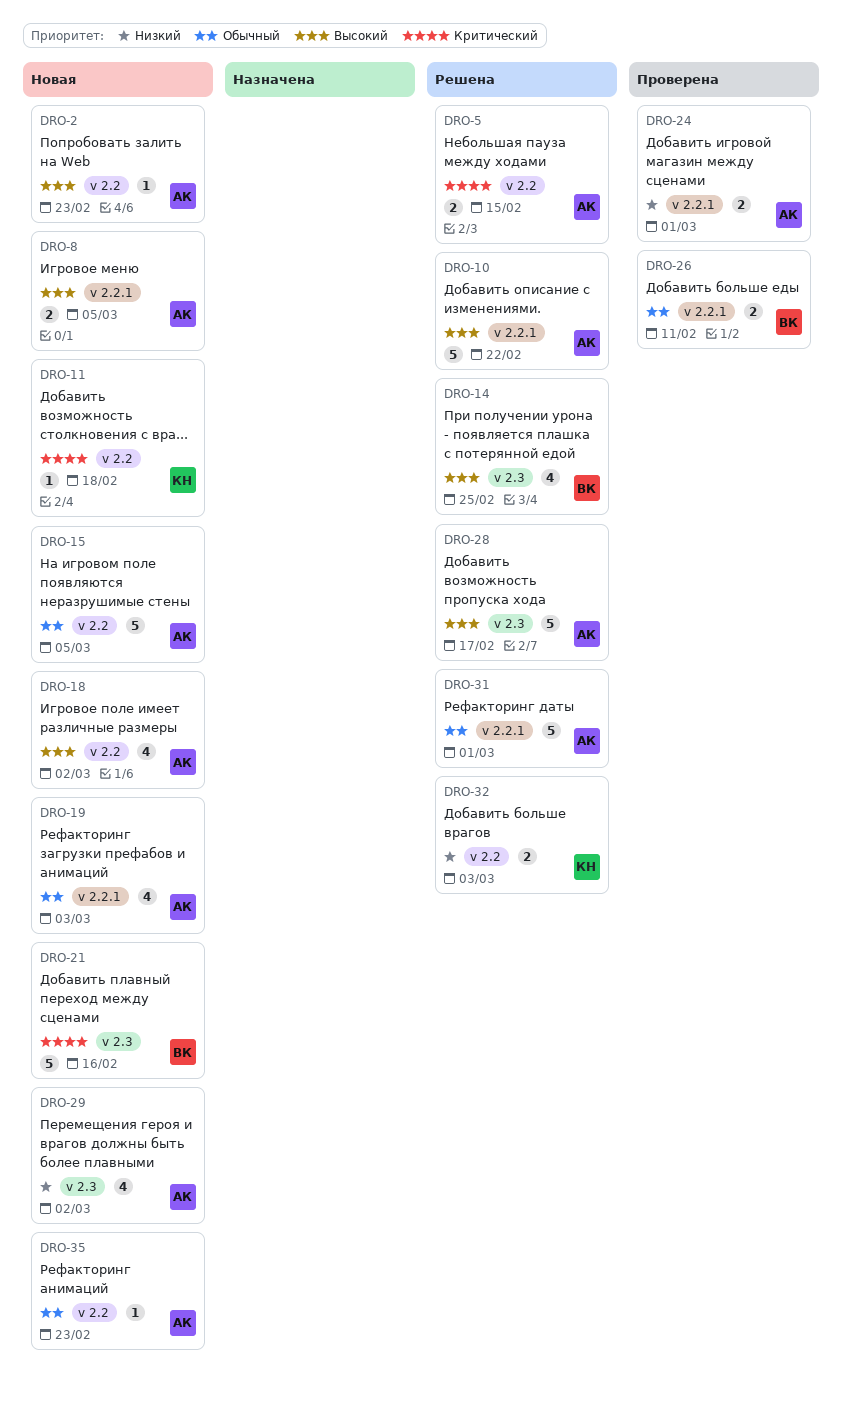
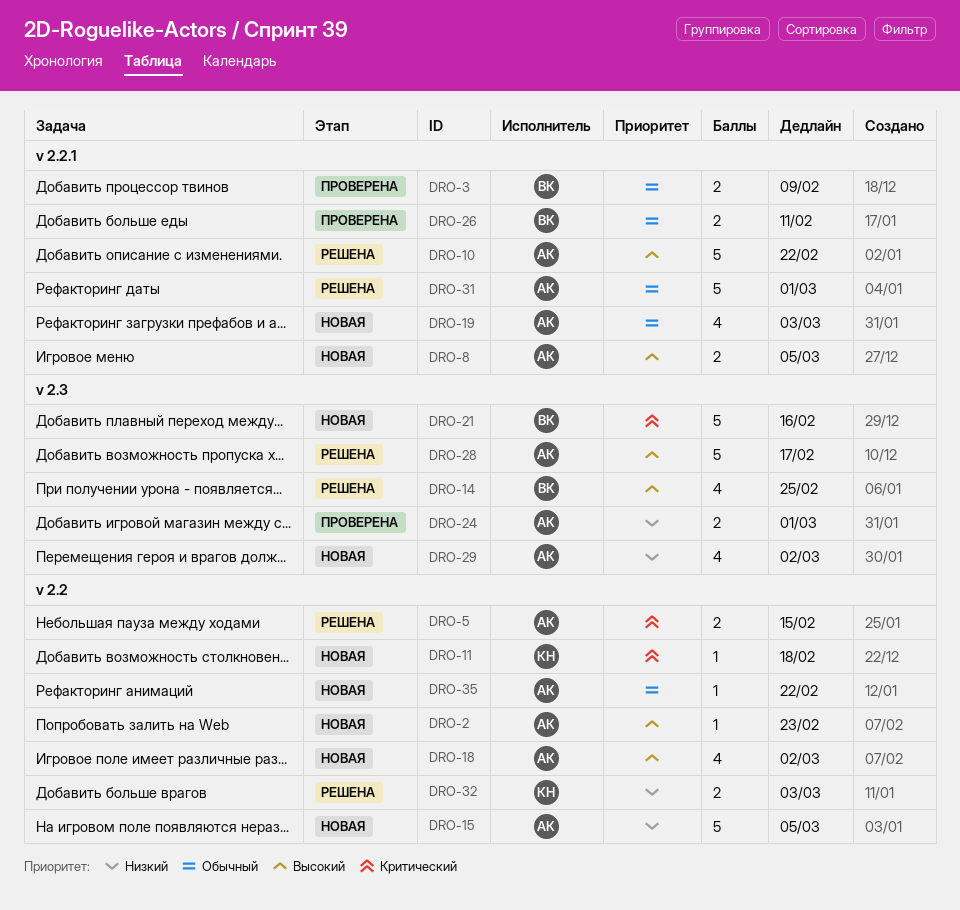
DRO-3: none -> present
DRO-15, priority: Обычный -> Низкий
DRO-24, label: v 2.2.1 -> v 2.3
DRO-35, due: Feb 23 -> Feb 22

